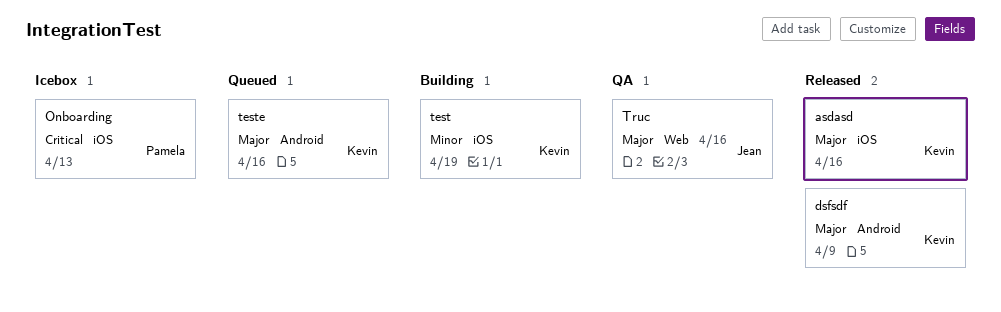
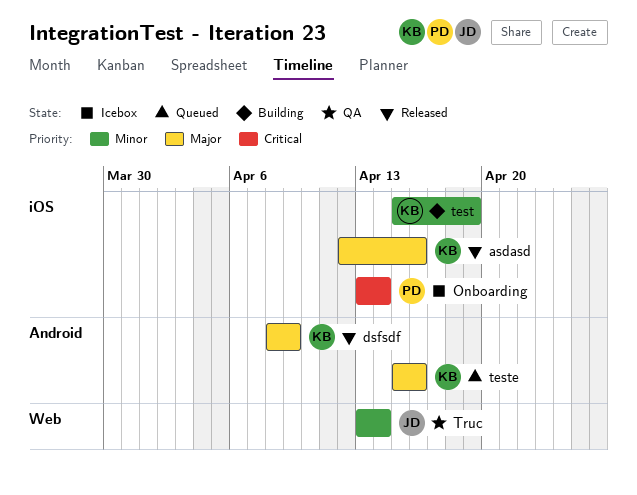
Onboarding, due: Apr 13 -> Apr 14
Truc, priority: Major -> Minor
Truc, due: Apr 16 -> Apr 14

